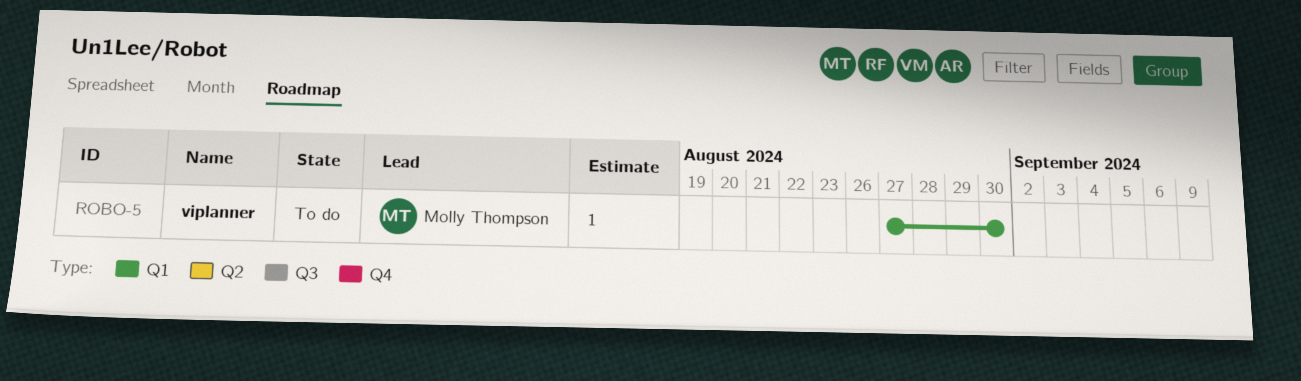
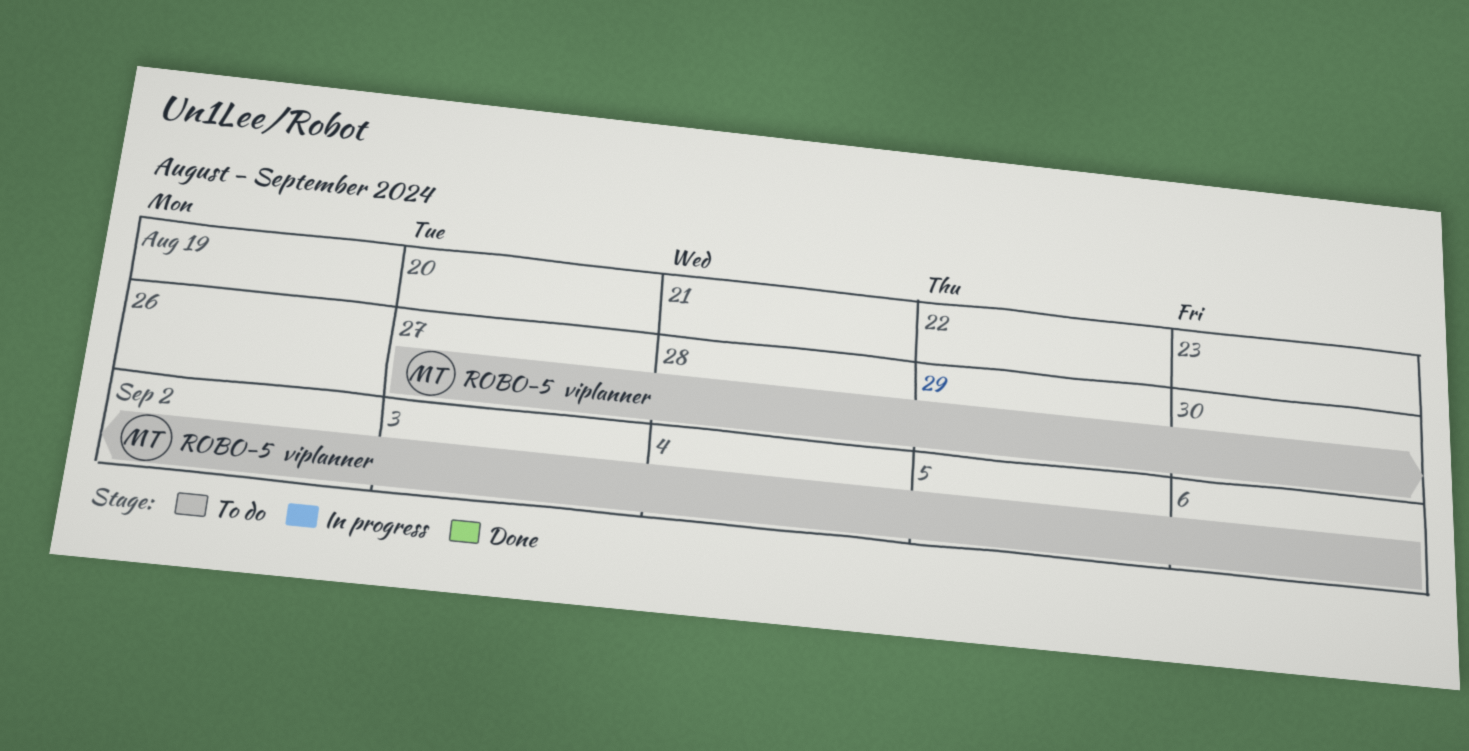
ROBO-5, due: Aug 30 -> Sep 6

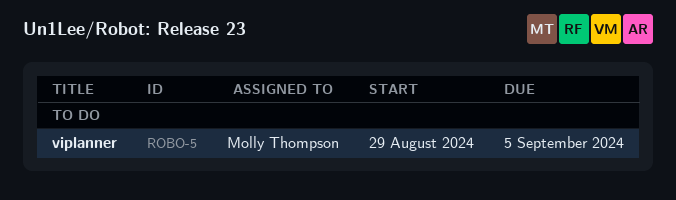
ROBO-5, start: Aug 27 -> Aug 29
ROBO-5, due: Sep 6 -> Sep 5

